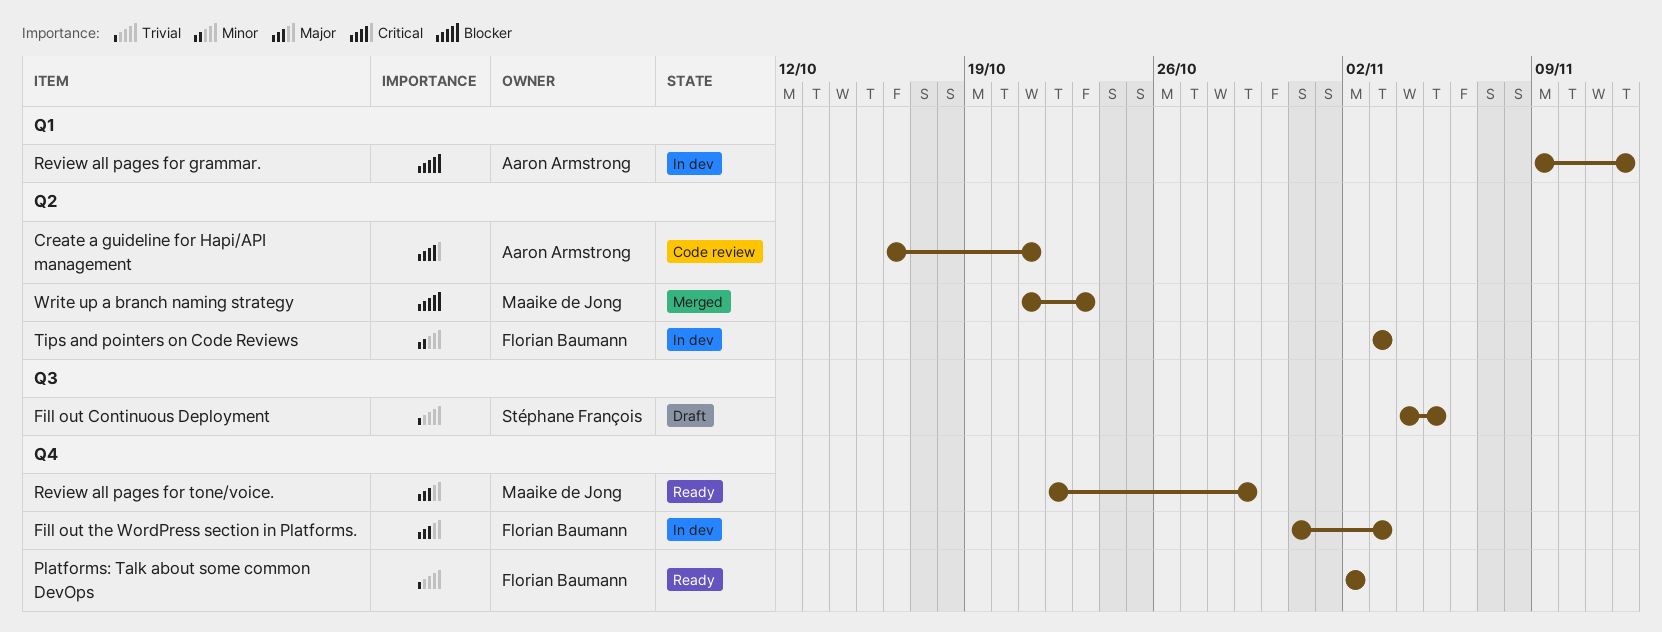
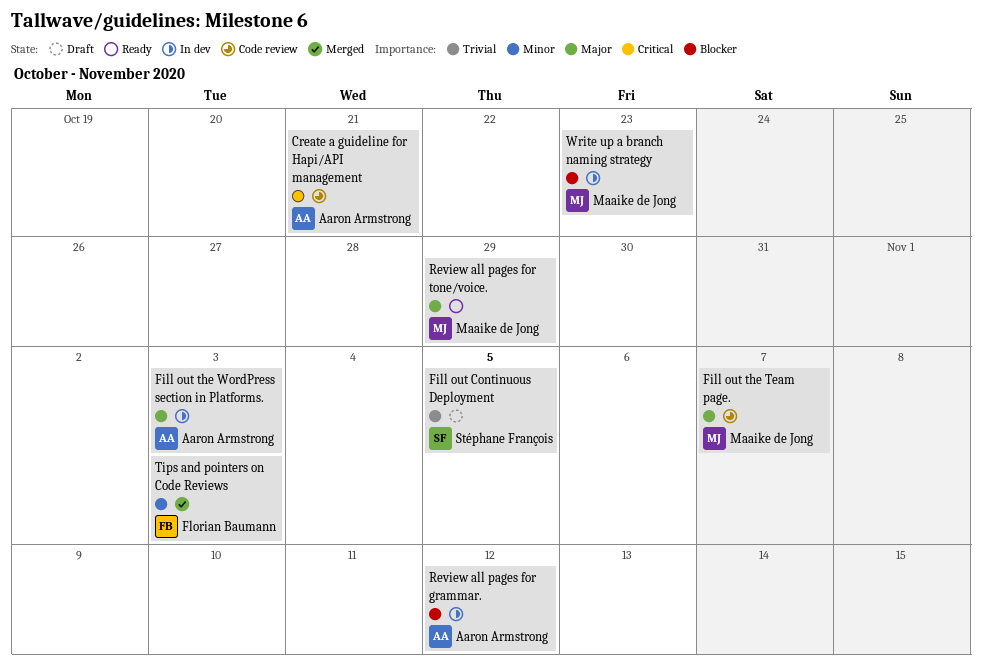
Fill out the Team page.: none -> present
Fill out the WordPress section in Platforms., owner: Florian Baumann -> Aaron Armstrong
Platforms: Talk about some common DevOps: present -> none
Tips and pointers on Code Reviews, status: In dev -> Merged
Write up a branch naming strategy, status: Merged -> In dev

